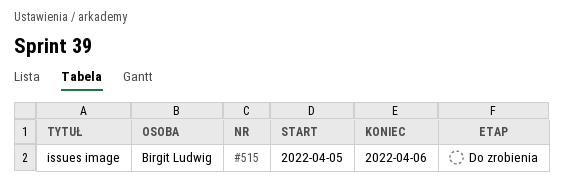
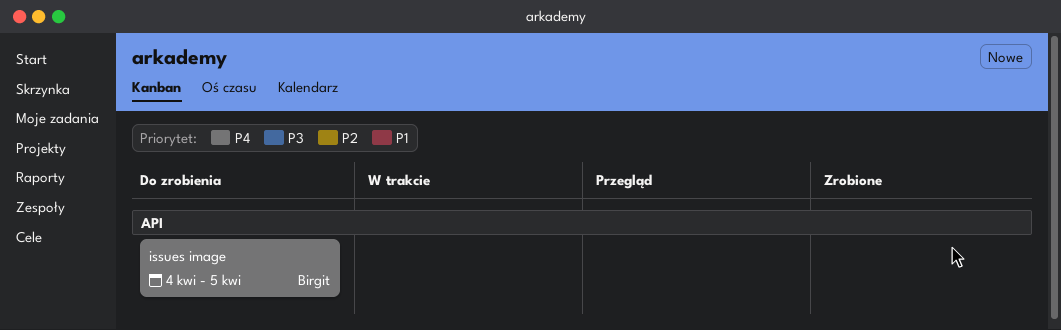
issues image, start: Apr 5 -> Apr 4
issues image, due: Apr 6 -> Apr 5

